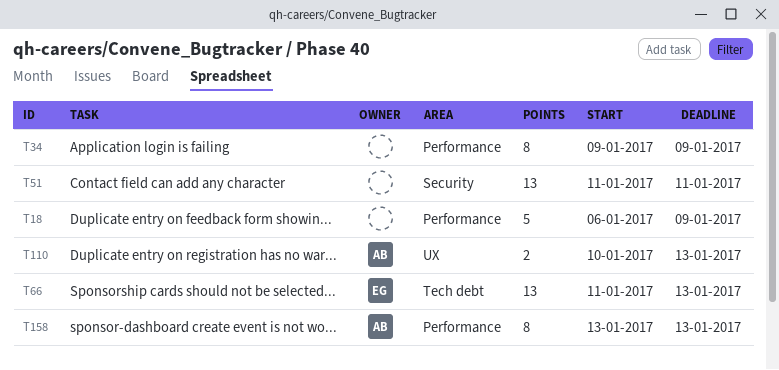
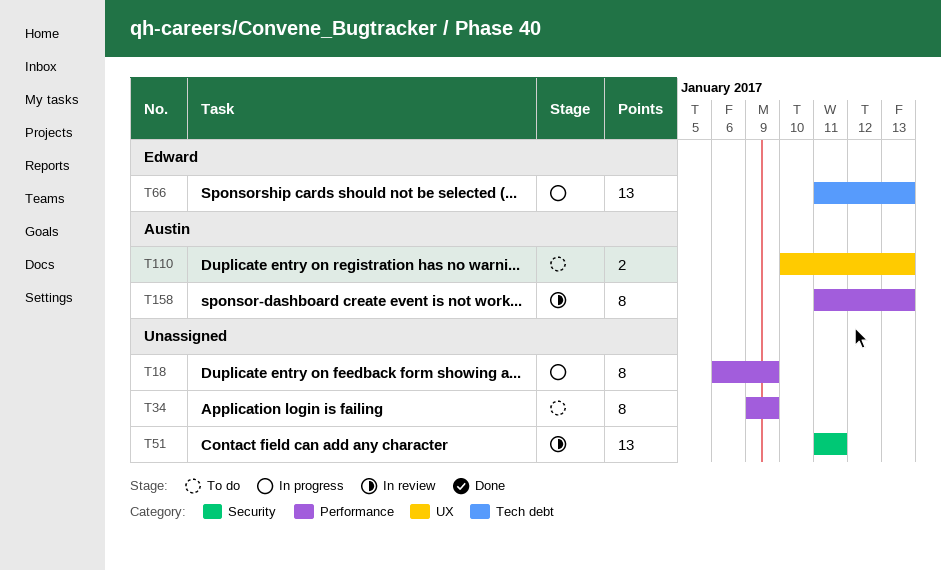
T18, estimate: 5 -> 8
T158, start: Jan 13 -> Jan 11

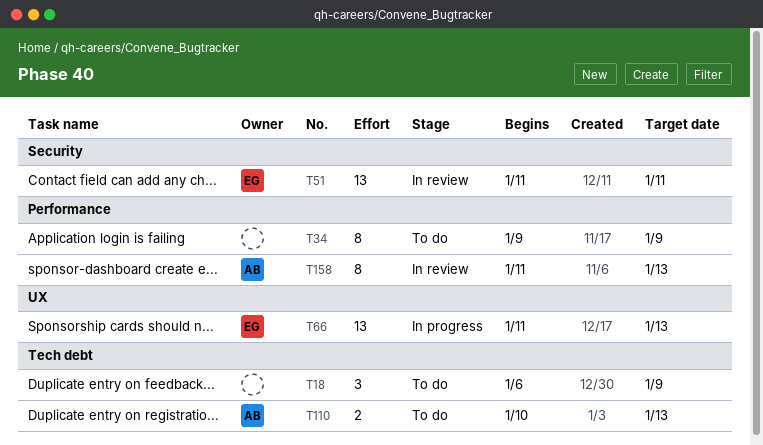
T18, status: In progress -> To do
T18, label: Performance -> Tech debt
T18, estimate: 8 -> 3
T51, owner: none -> Edward
T66, label: Tech debt -> UX
T110, label: UX -> Tech debt

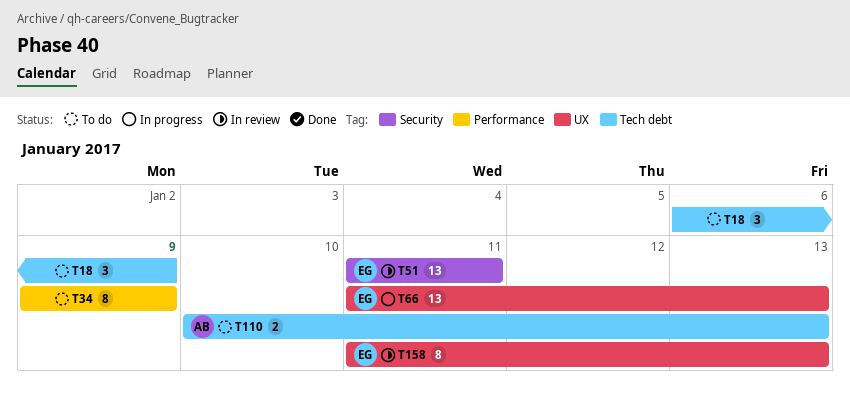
T158, owner: AB -> EG
T158, label: Performance -> UX

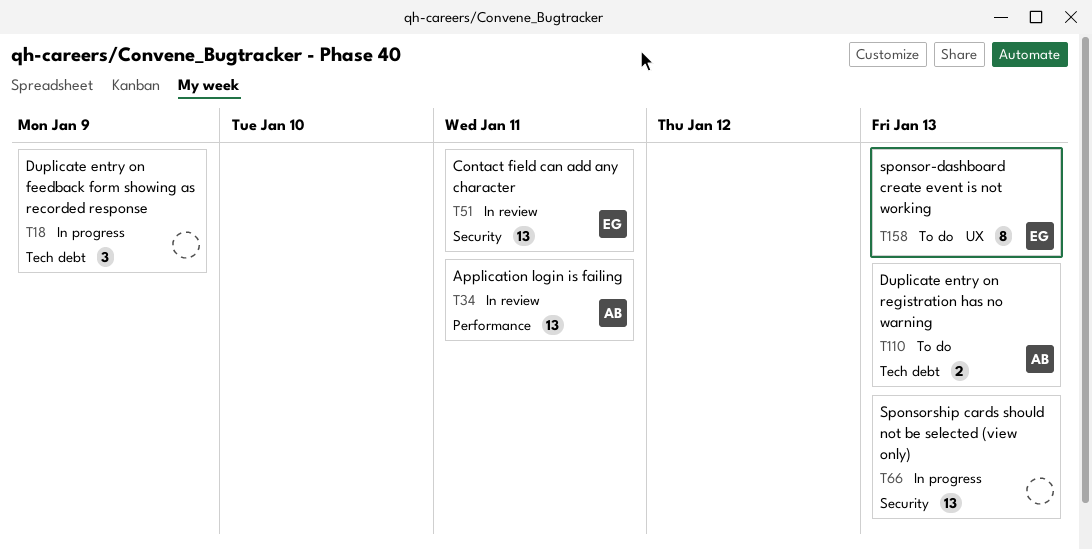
T18, status: To do -> In progress
T34, status: To do -> In review
T34, owner: none -> AB
T34, estimate: 8 -> 13
T34, due: Jan 9 -> Jan 11
T66, owner: EG -> none
T66, label: UX -> Security
T158, status: In review -> To do

